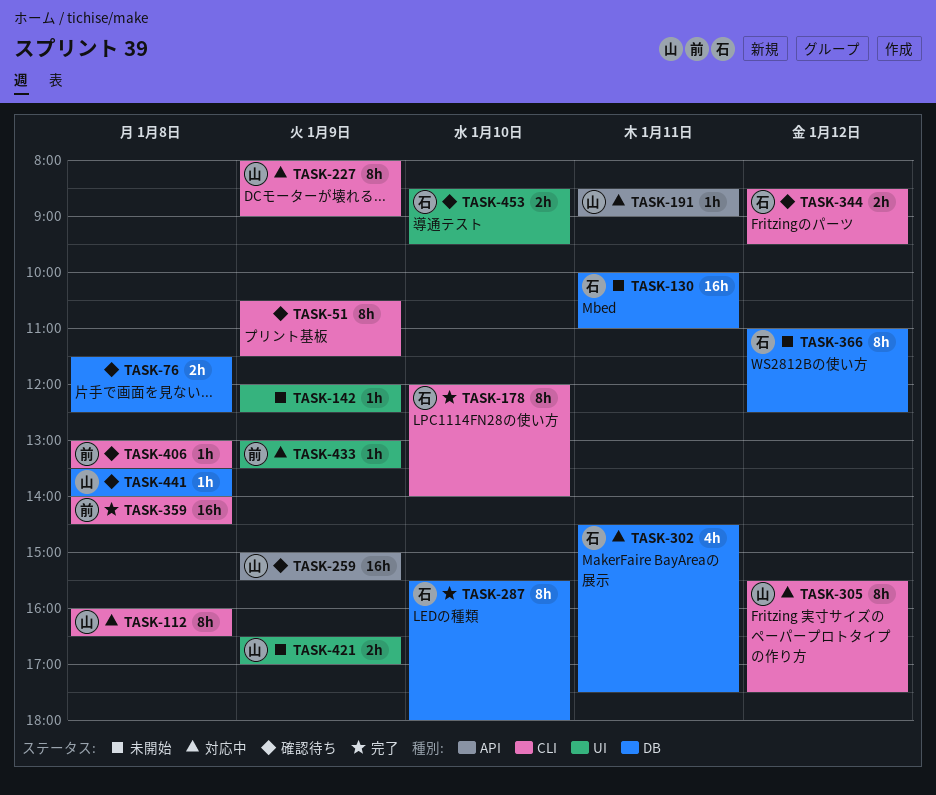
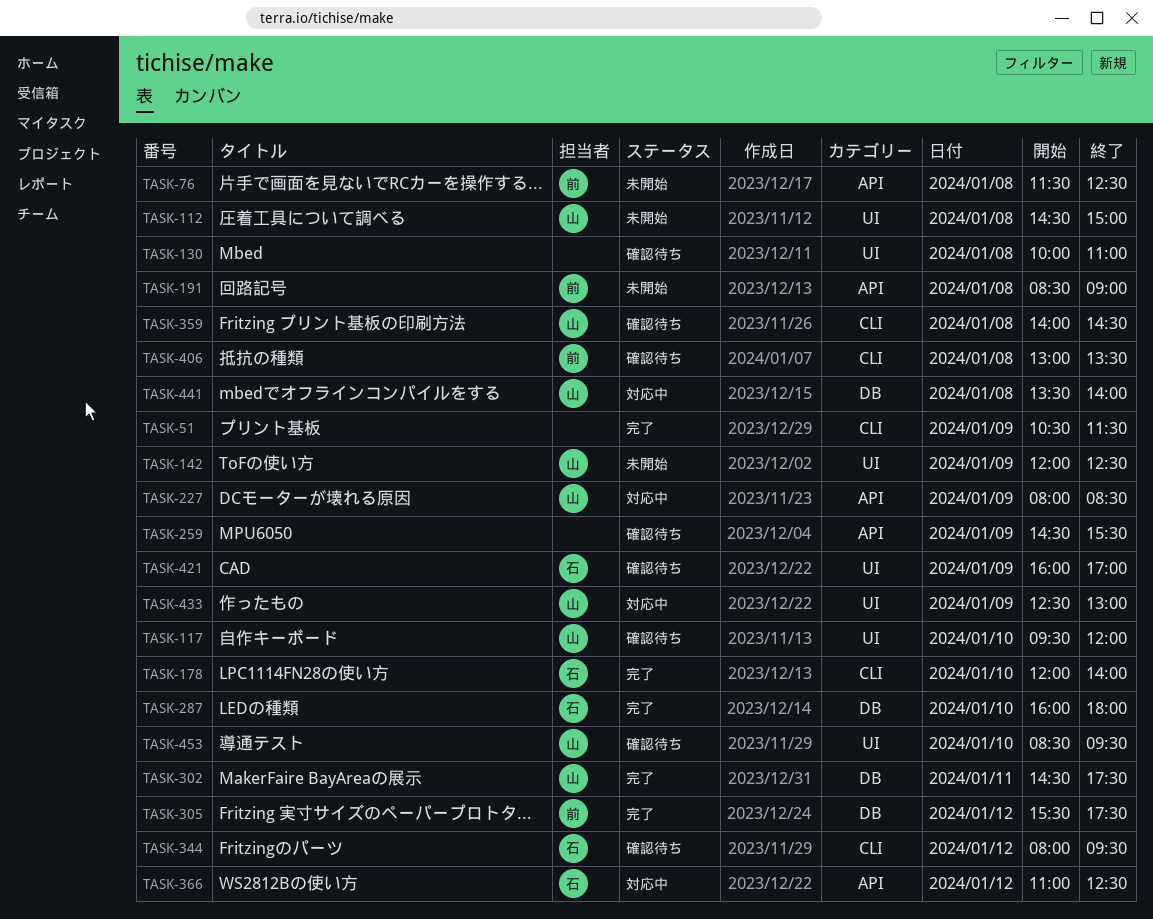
TASK-51, status: 確認待ち -> 完了
TASK-76, status: 確認待ち -> 未開始
TASK-76, owner: none -> 前
TASK-76, label: DB -> API
TASK-112, status: 対応中 -> 未開始
TASK-112, label: CLI -> UI
TASK-112, begins: 16:00 -> 14:30
TASK-112, ends: 16:30 -> 15:00
TASK-117: none -> present
TASK-130, status: 未開始 -> 確認待ち
TASK-130, owner: 石 -> none
TASK-130, label: DB -> UI
TASK-130, day: Jan 11 -> Jan 8
TASK-142, owner: none -> 山
TASK-191, status: 対応中 -> 未開始
TASK-191, owner: 山 -> 前
TASK-191, day: Jan 11 -> Jan 8
TASK-227, label: CLI -> API
TASK-227, ends: 09:00 -> 08:30
TASK-259, owner: 山 -> none
TASK-259, begins: 15:00 -> 14:30
TASK-287, begins: 15:30 -> 16:00
TASK-302, status: 対応中 -> 完了
TASK-302, owner: 石 -> 山
TASK-305, status: 対応中 -> 完了
TASK-305, owner: 山 -> 前
TASK-305, label: CLI -> DB
TASK-344, begins: 08:30 -> 08:00
TASK-359, status: 完了 -> 確認待ち
TASK-359, owner: 前 -> 山
TASK-366, status: 未開始 -> 対応中
TASK-366, label: DB -> API
TASK-421, status: 未開始 -> 確認待ち
TASK-421, owner: 山 -> 石
TASK-421, begins: 16:30 -> 16:00
TASK-433, owner: 前 -> 山
TASK-433, begins: 13:00 -> 12:30
TASK-433, ends: 13:30 -> 13:00
TASK-441, status: 確認待ち -> 対応中
TASK-453, owner: 石 -> 山

